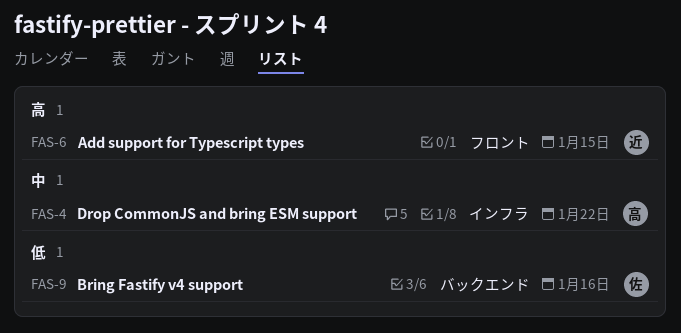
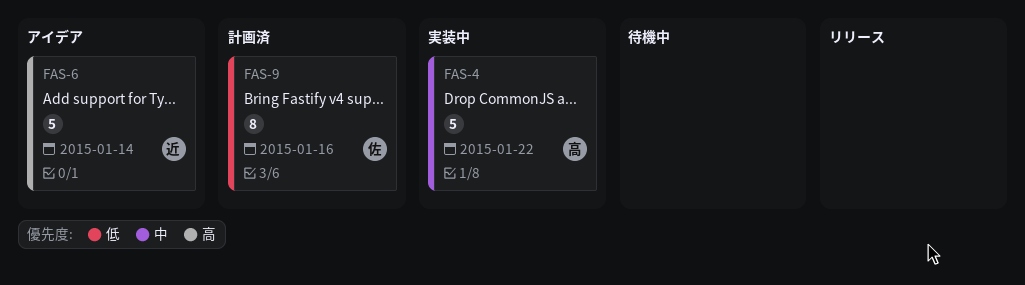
FAS-6, due: Jan 15 -> Jan 14

